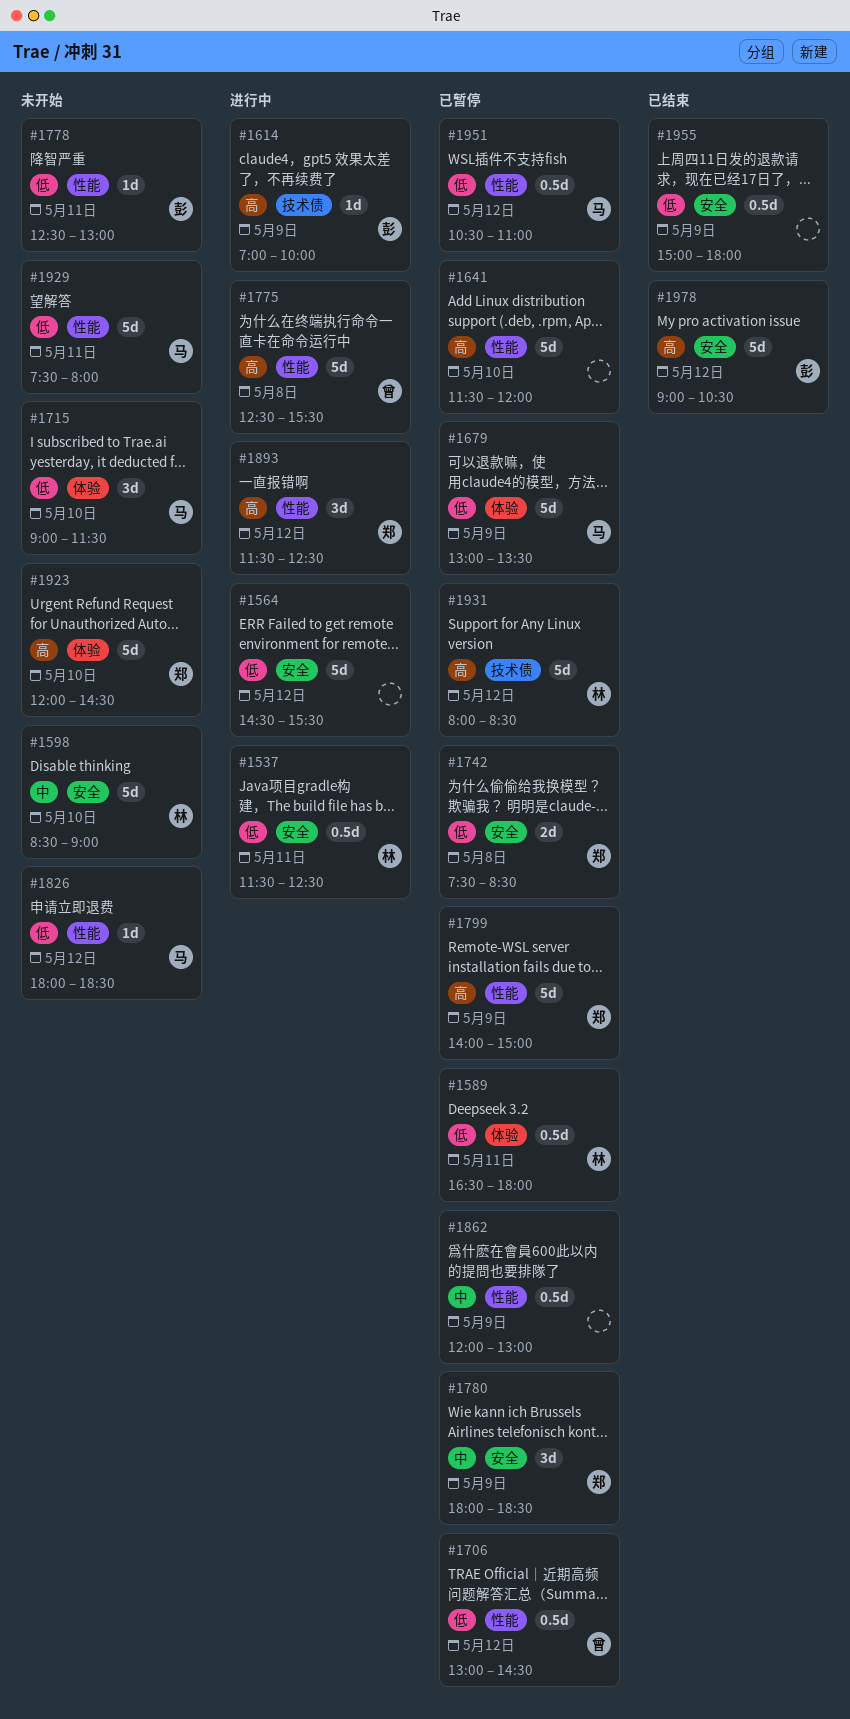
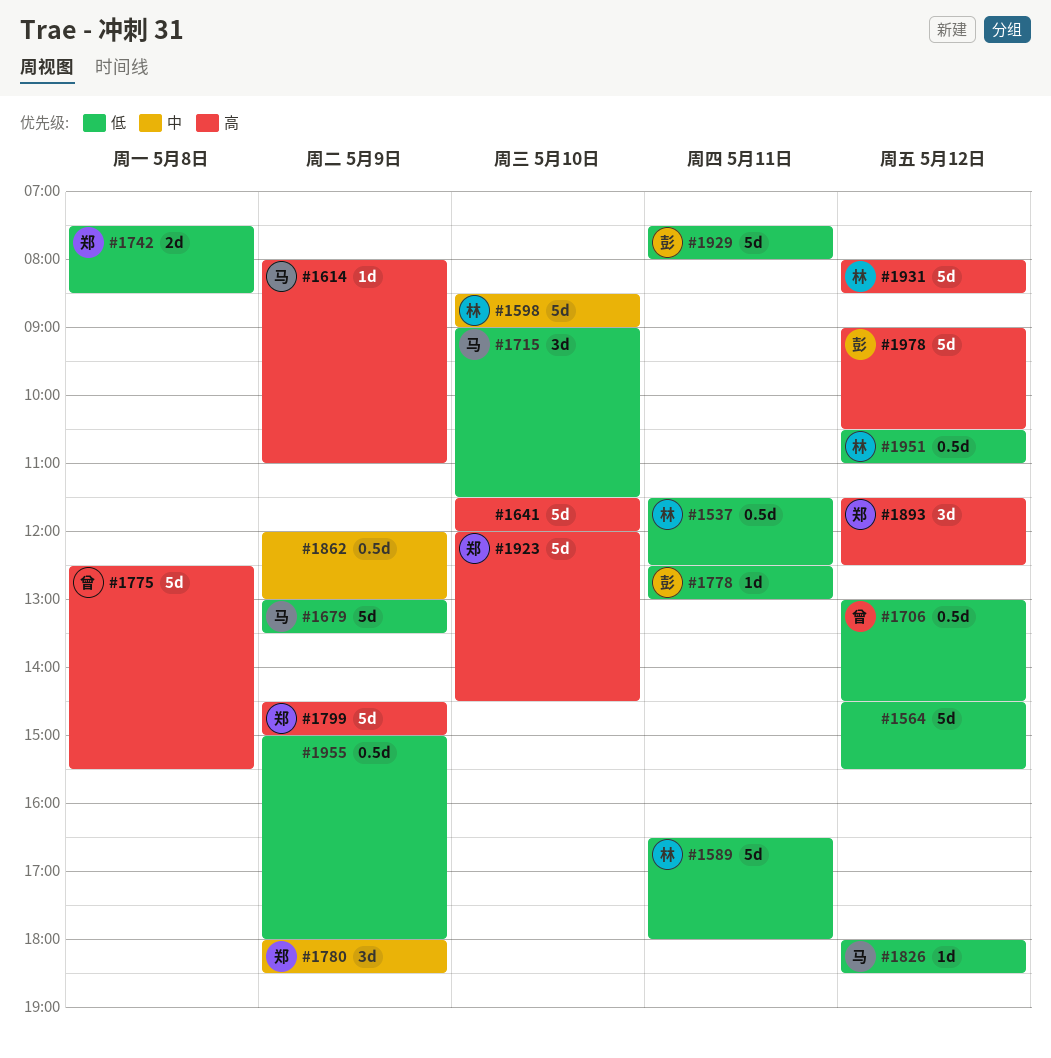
#1589, estimate: 0.5d -> 5d
#1614, owner: 彭 -> 马
#1614, begins: 07:00 -> 08:00
#1614, ends: 10:00 -> 11:00
#1799, begins: 14:00 -> 14:30
#1929, owner: 马 -> 彭
#1951, owner: 马 -> 林

